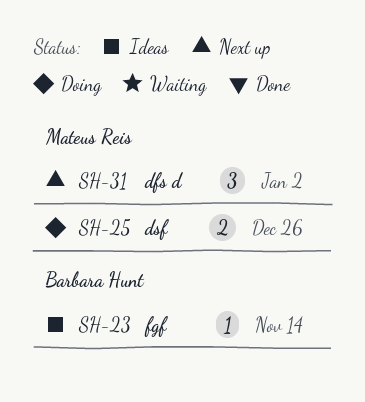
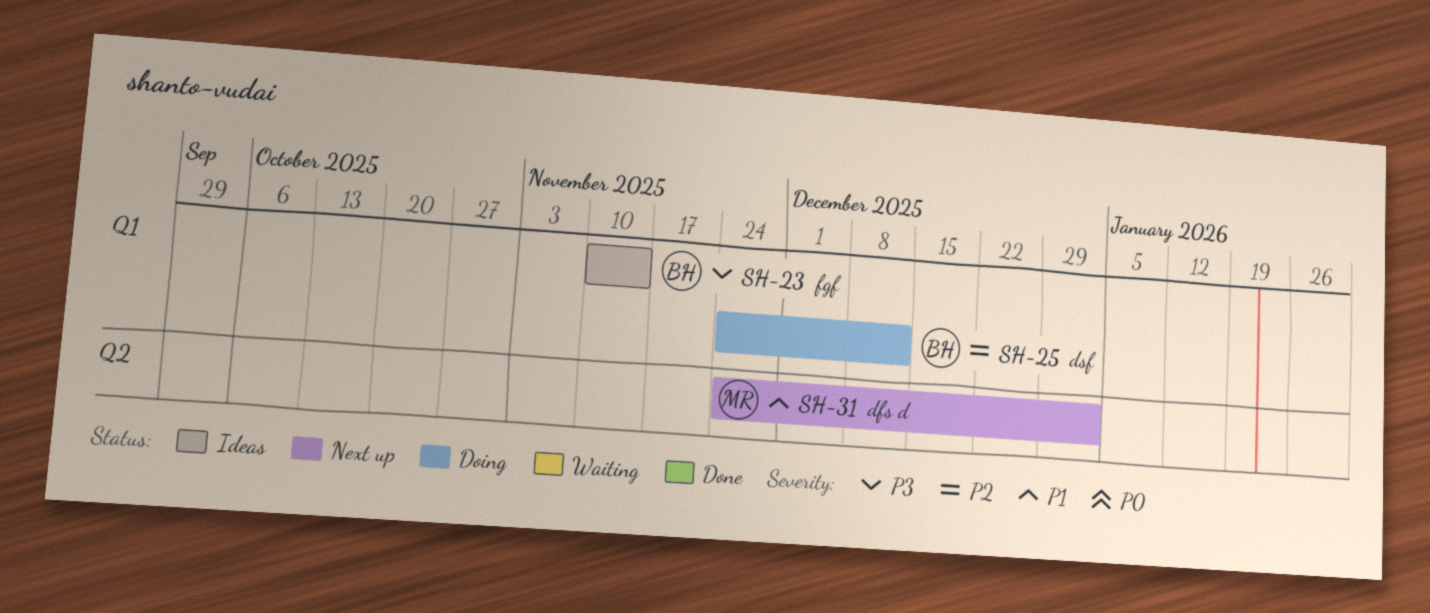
SH-25, owner: Mateus Reis -> Barbara Hunt
SH-25, due: Dec 26 -> Dec 12

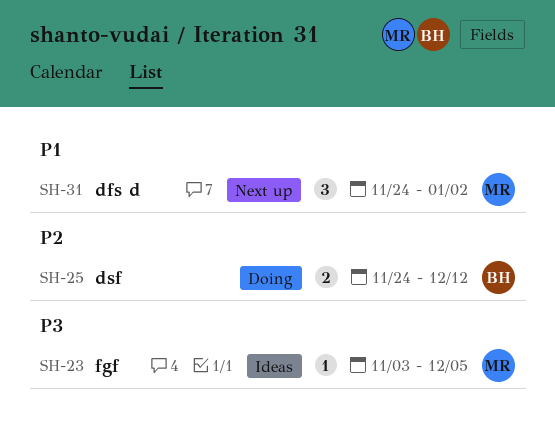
SH-23, owner: BH -> MR
SH-23, start: Nov 10 -> Nov 3
SH-23, due: Nov 14 -> Dec 5

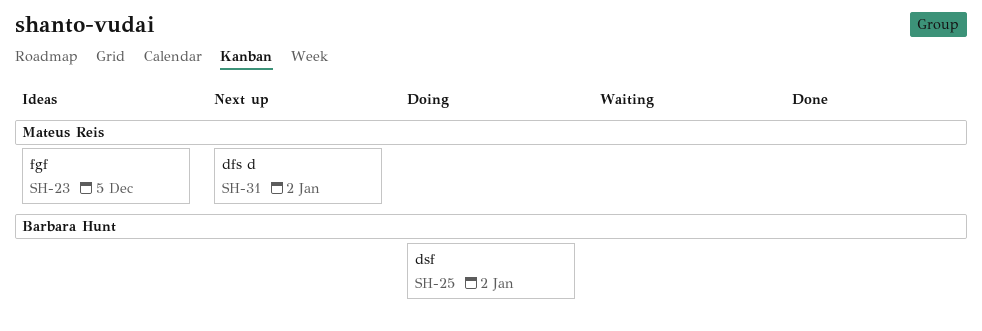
SH-25, due: Dec 12 -> Jan 2

